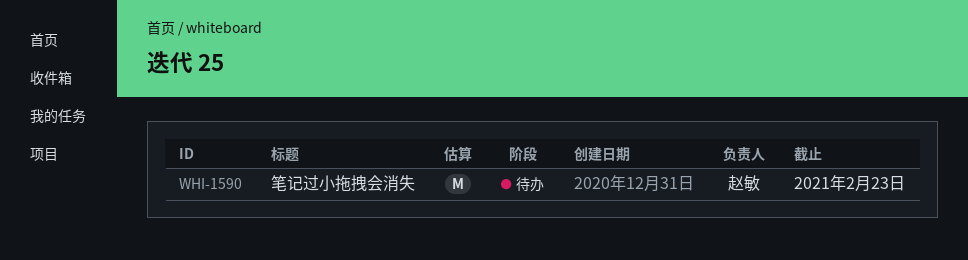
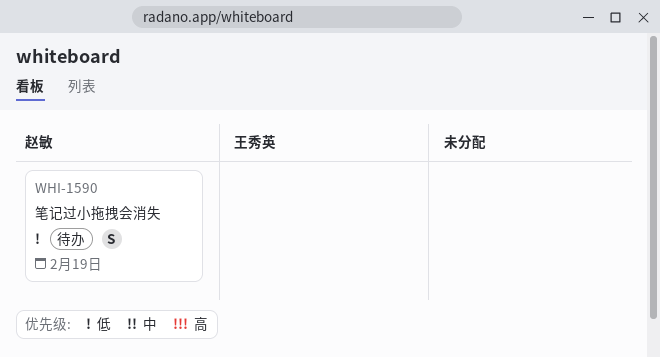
WHI-1590, estimate: M -> S
WHI-1590, due: Feb 23 -> Feb 19

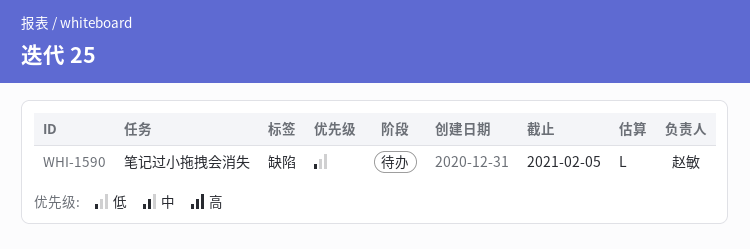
WHI-1590, estimate: S -> L
WHI-1590, due: Feb 19 -> Feb 5

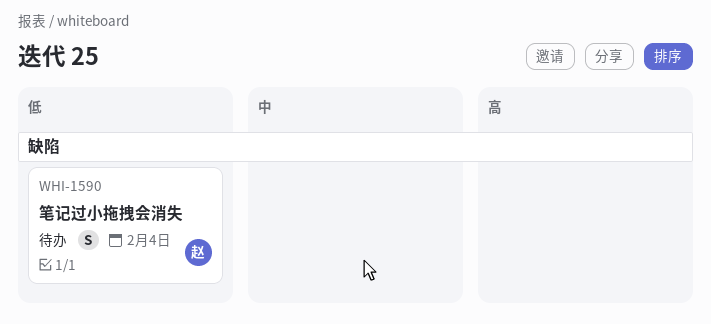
WHI-1590, estimate: L -> S
WHI-1590, due: Feb 5 -> Feb 4

